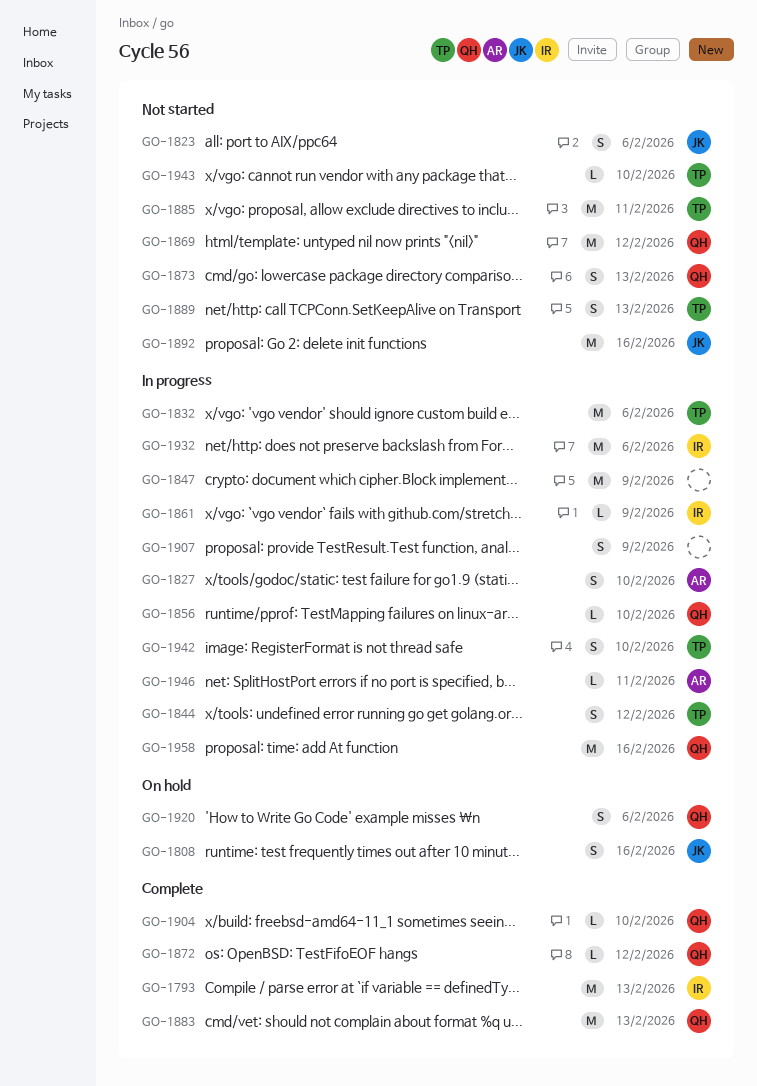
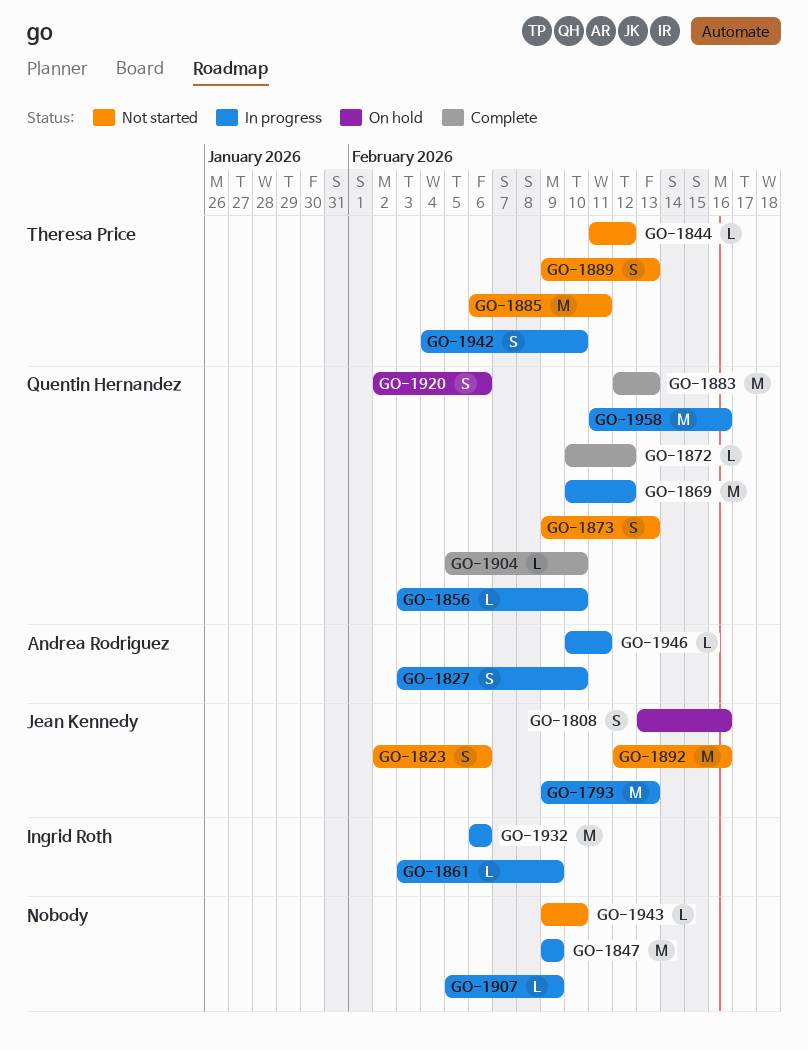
GO-1793, status: Complete -> In progress
GO-1793, owner: Ingrid Roth -> Jean Kennedy
GO-1832: present -> none
GO-1844, status: In progress -> Not started
GO-1844, estimate: S -> L
GO-1869, status: Not started -> In progress
GO-1907, estimate: S -> L
GO-1943, owner: Theresa Price -> none

